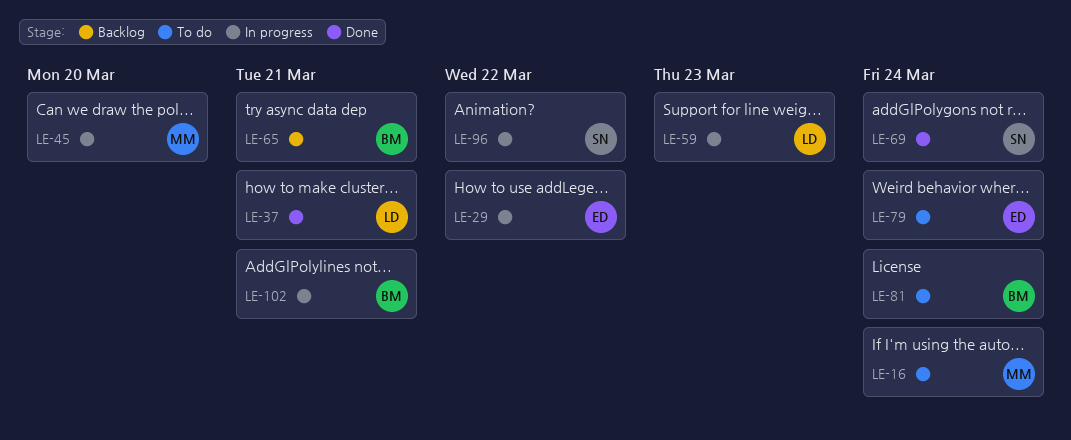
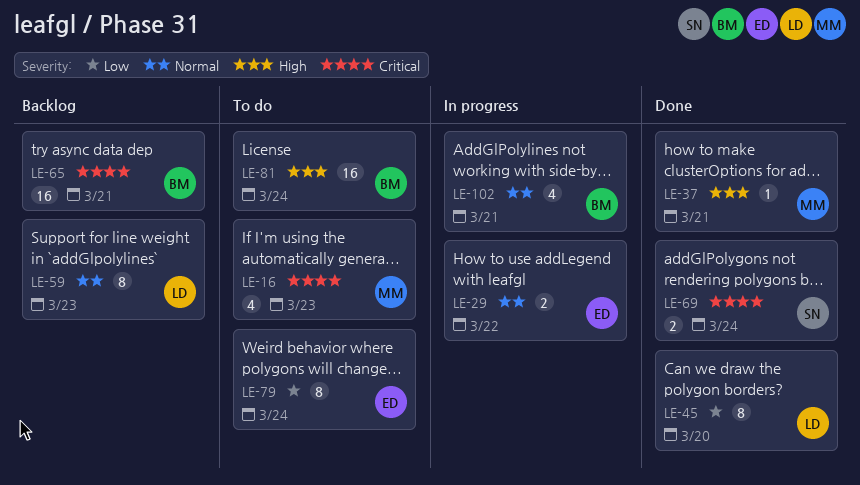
LE-16, due: Mar 24 -> Mar 23
LE-37, owner: LD -> MM
LE-45, status: In progress -> Done
LE-45, owner: MM -> LD
LE-59, status: In progress -> Backlog
LE-96: present -> none

